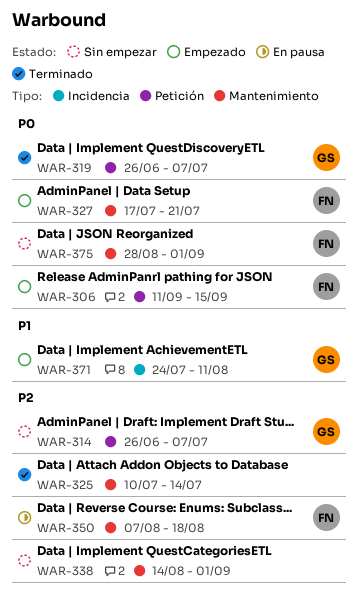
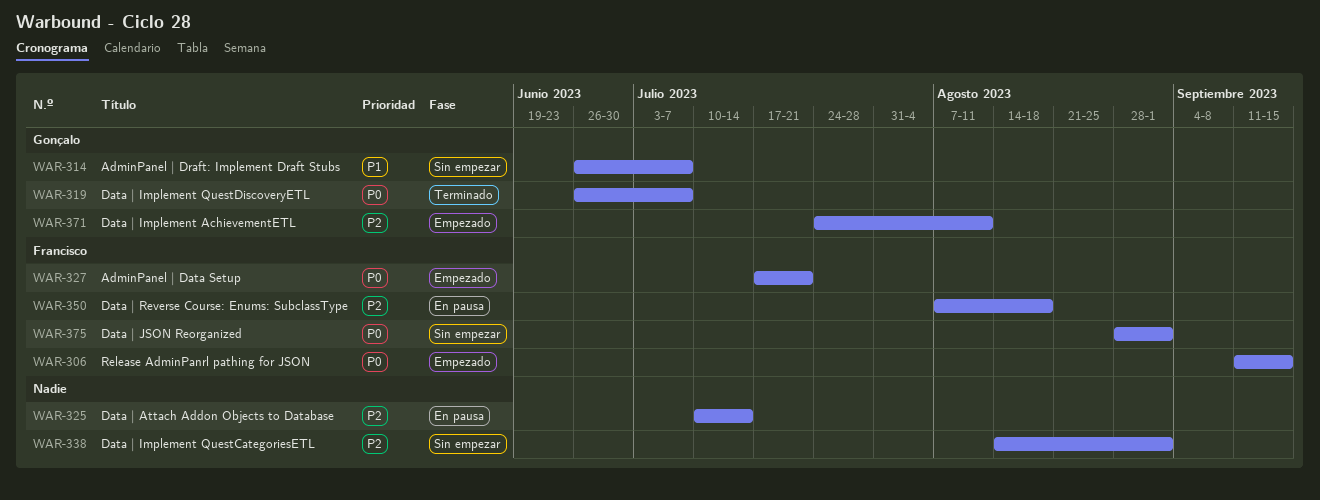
WAR-314, priority: P2 -> P1
WAR-325, status: Terminado -> En pausa
WAR-371, priority: P1 -> P2

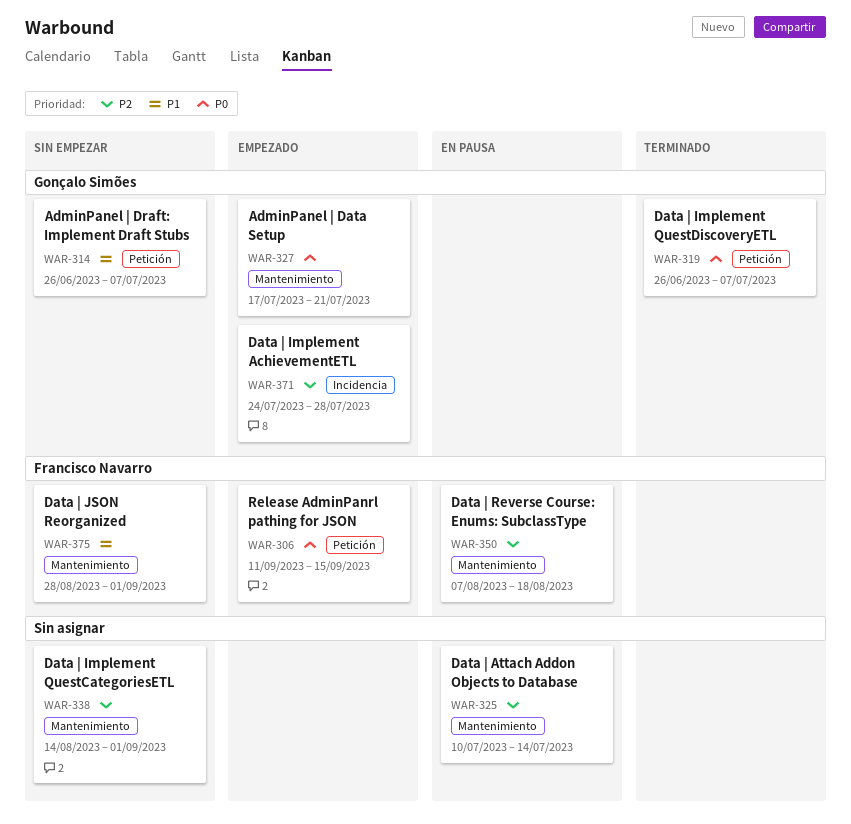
WAR-327, owner: Francisco Navarro -> Gonçalo Simões
WAR-371, due: Aug 11 -> Jul 28
WAR-375, priority: P0 -> P1

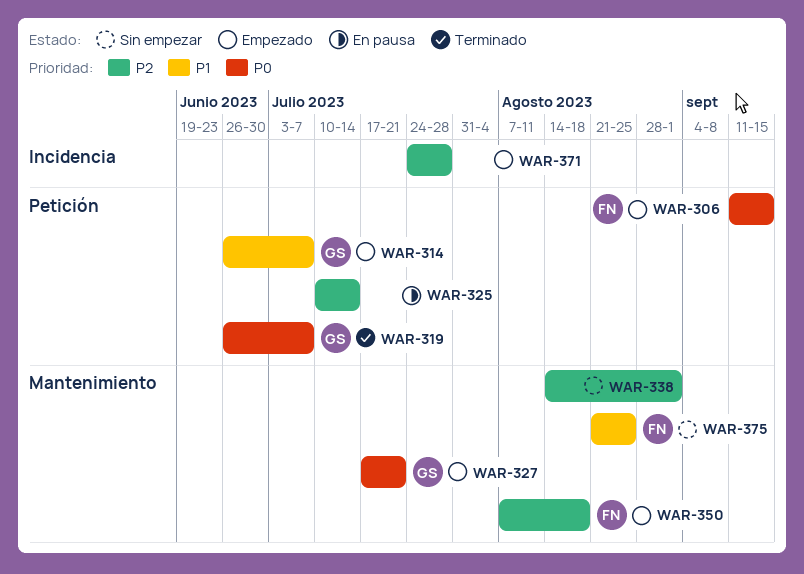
WAR-314, status: Sin empezar -> Empezado
WAR-325, label: Mantenimiento -> Petición
WAR-350, status: En pausa -> Empezado
WAR-371, owner: Gonçalo Simões -> none
WAR-375, start: Aug 28 -> Aug 21
WAR-375, due: Sep 1 -> Aug 25

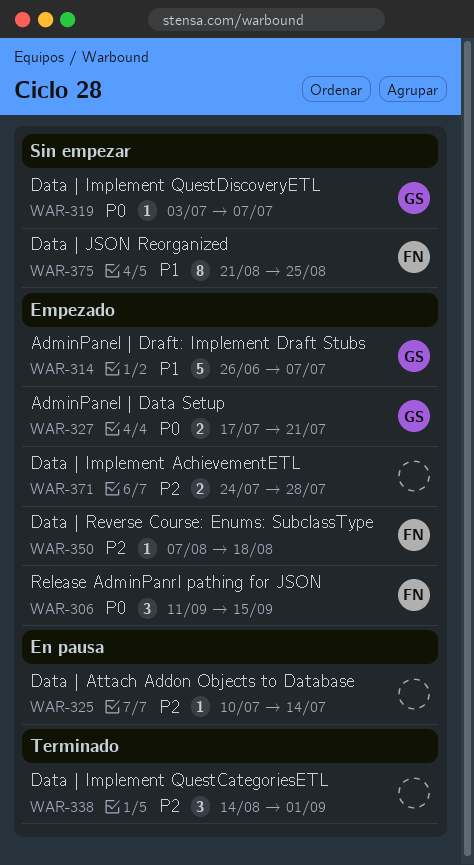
WAR-319, status: Terminado -> Sin empezar
WAR-319, start: Jun 26 -> Jul 3
WAR-338, status: Sin empezar -> Terminado

